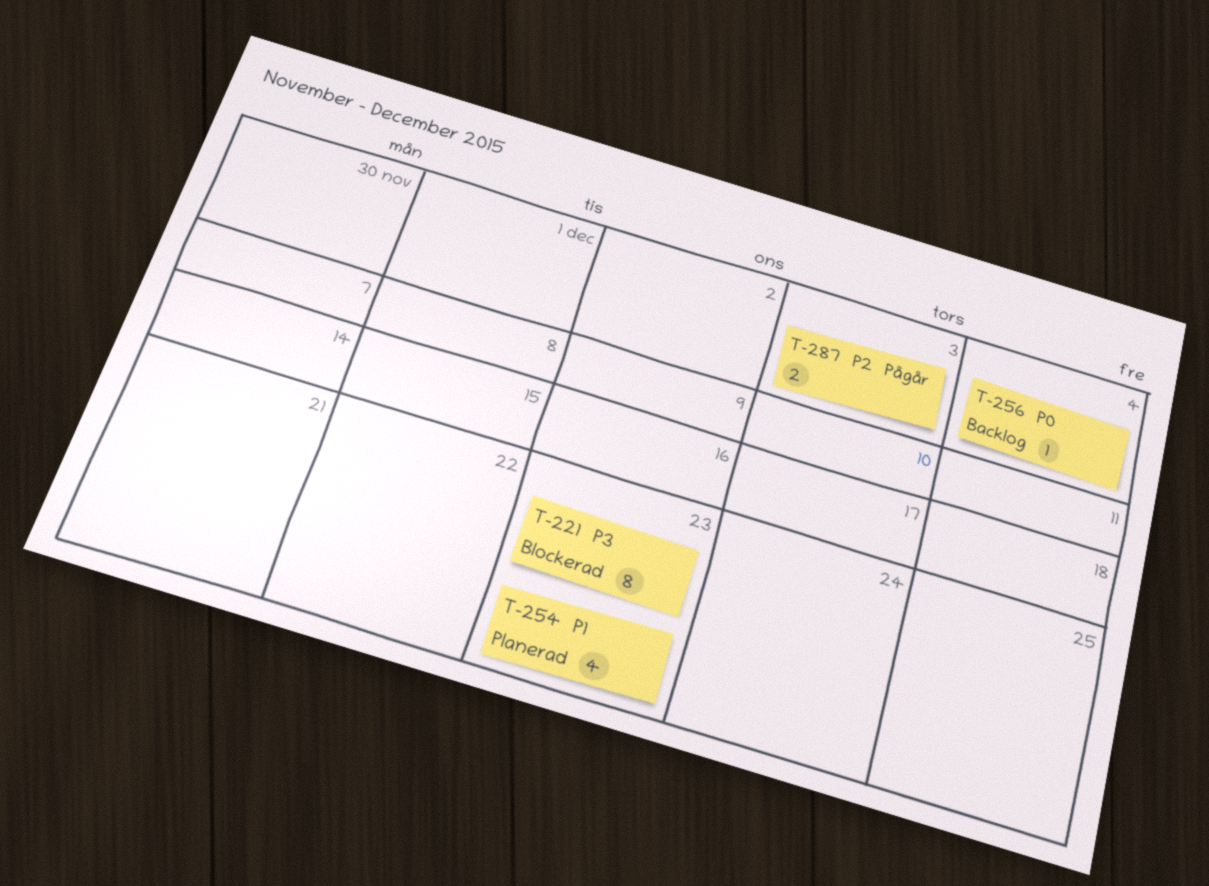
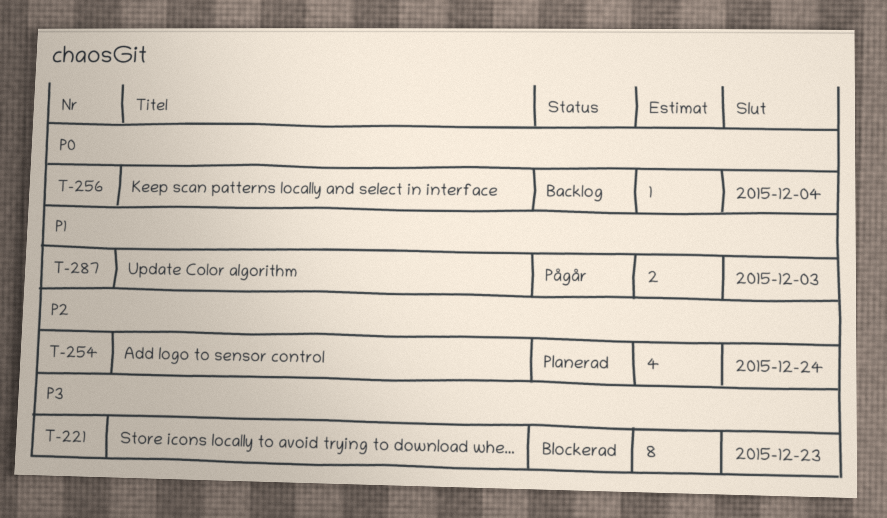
T-254, priority: P1 -> P2
T-254, due: Dec 23 -> Dec 24
T-287, priority: P2 -> P1

